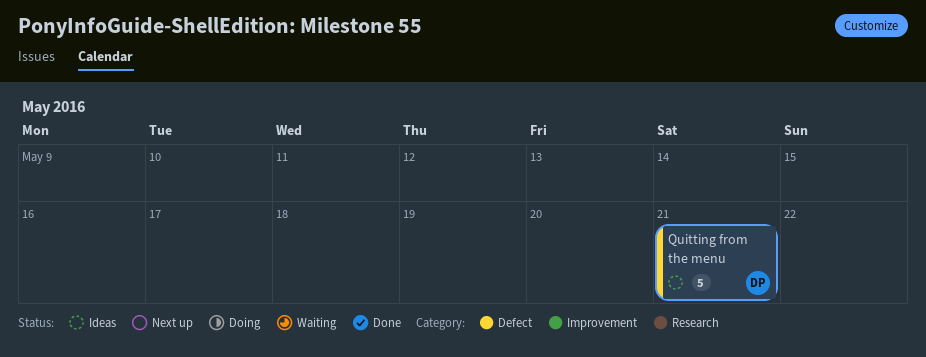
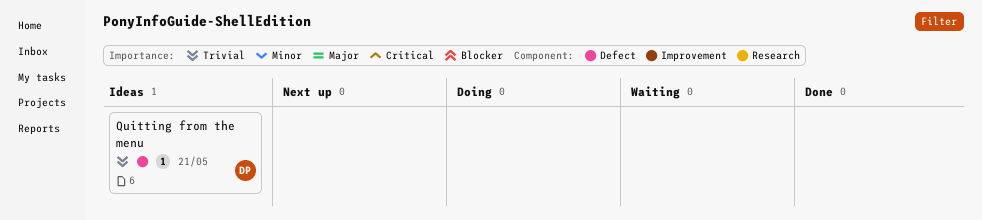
Quitting from the menu, estimate: 5 -> 1

